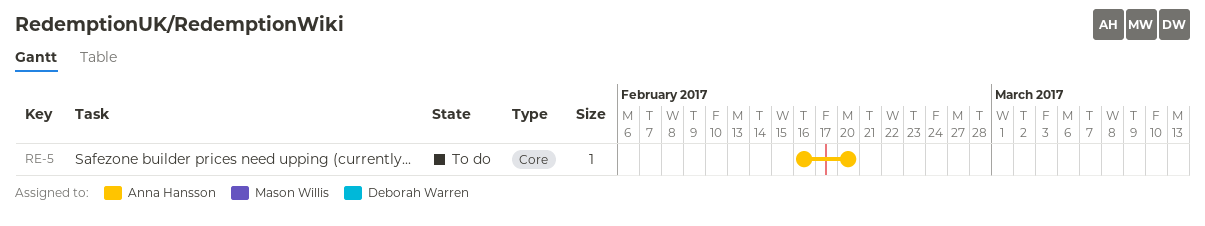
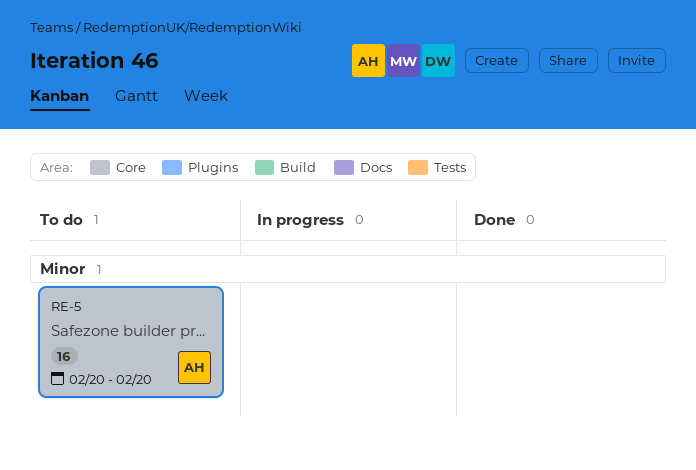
RE-5, estimate: 1 -> 16
RE-5, start: Feb 16 -> Feb 20

